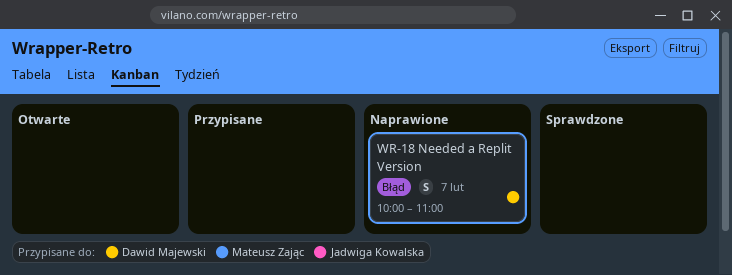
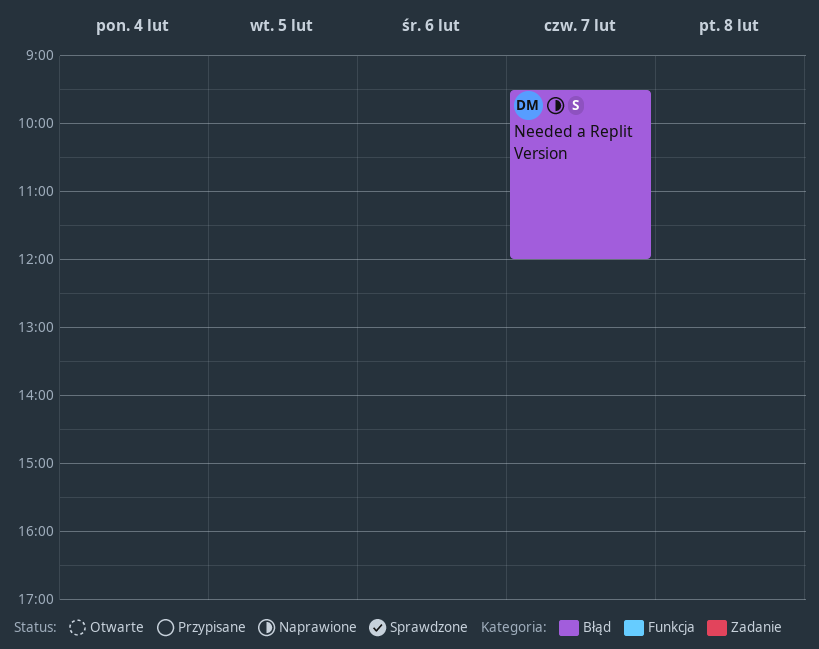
Needed a Replit Version, begins: 10:00 -> 09:30
Needed a Replit Version, ends: 11:00 -> 12:00

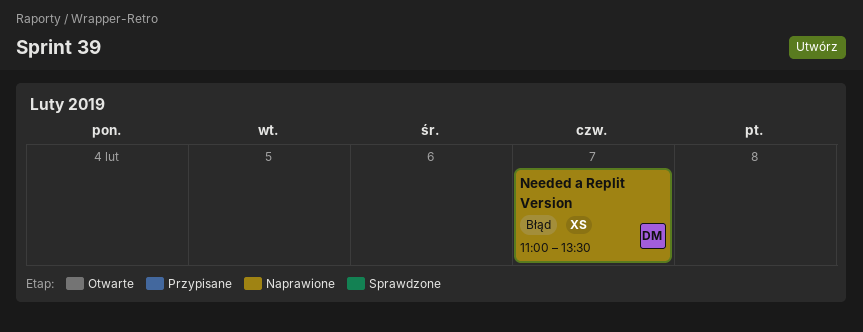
Needed a Replit Version, estimate: S -> XS
Needed a Replit Version, begins: 09:30 -> 11:00
Needed a Replit Version, ends: 12:00 -> 13:30

